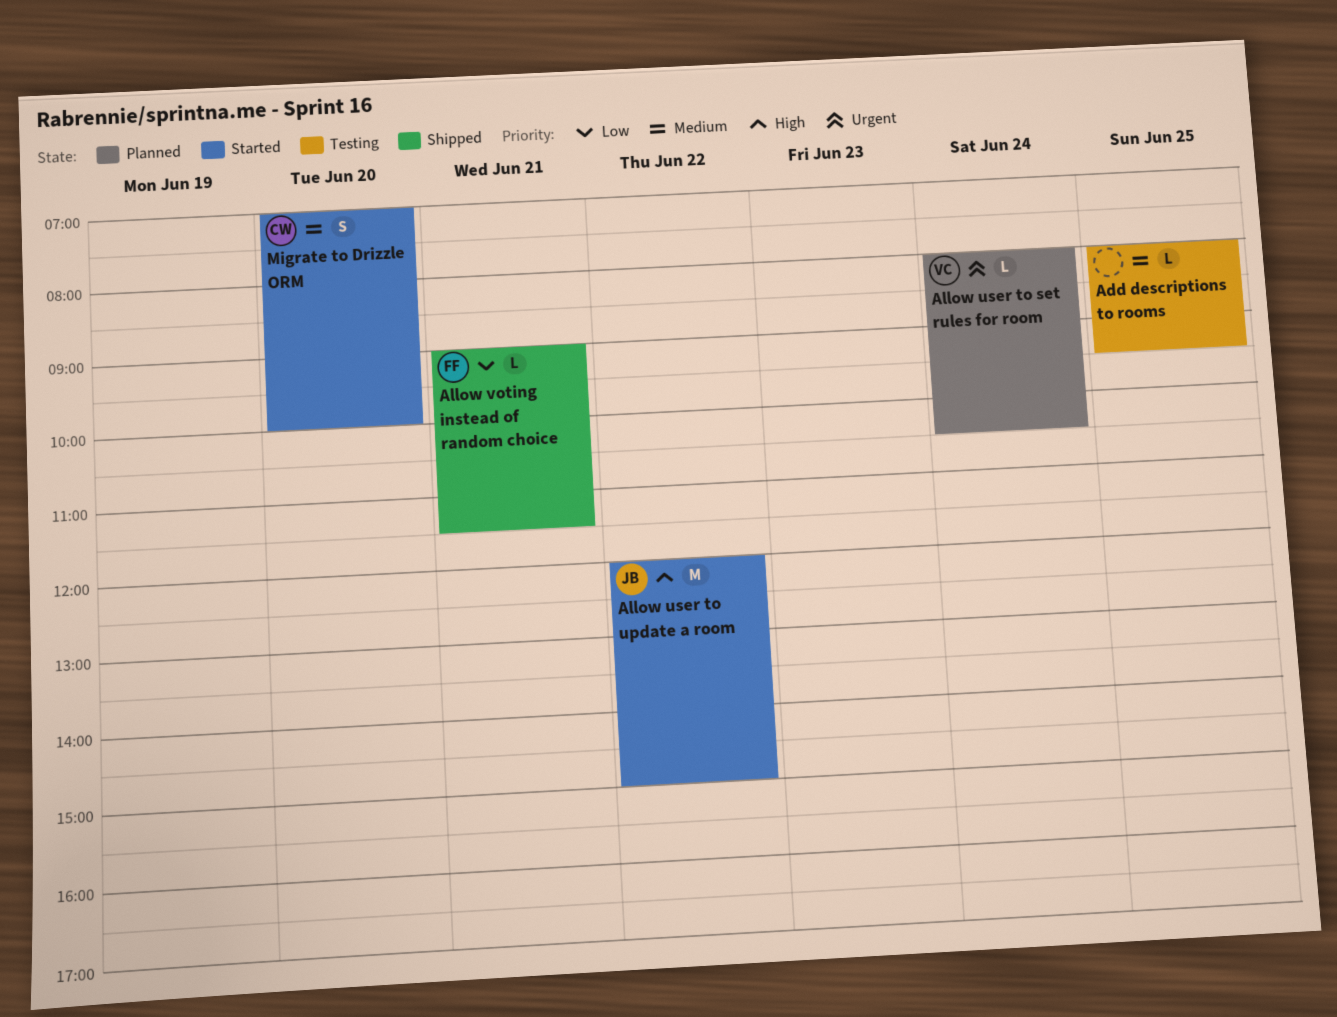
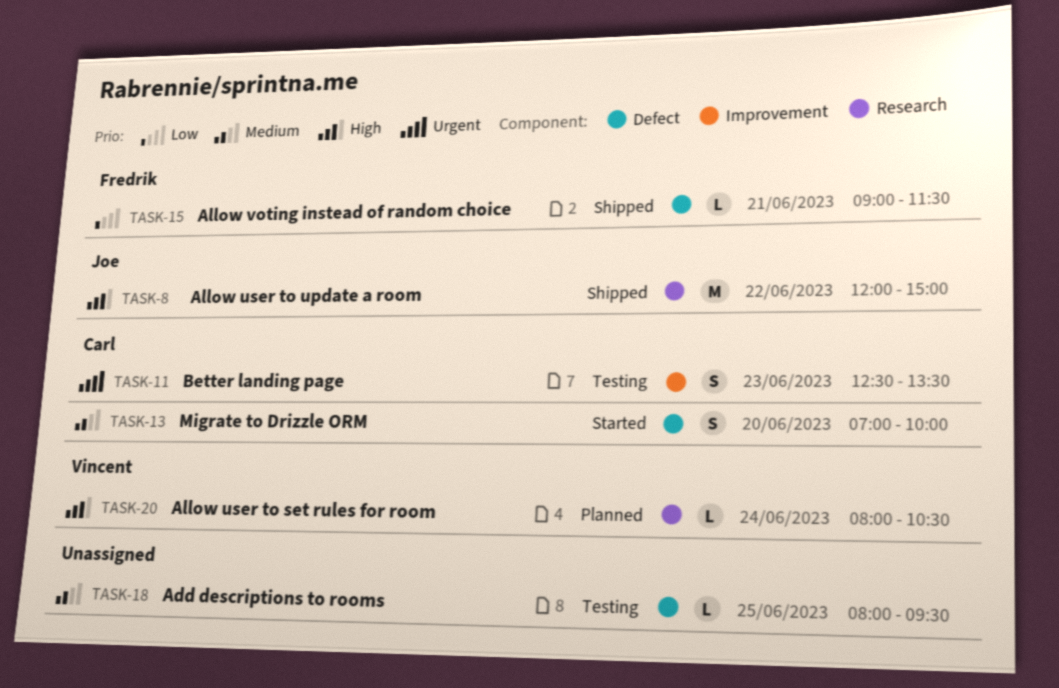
Allow user to set rules for room, priority: Urgent -> High
Allow user to update a room, status: Started -> Shipped
Better landing page: none -> present

